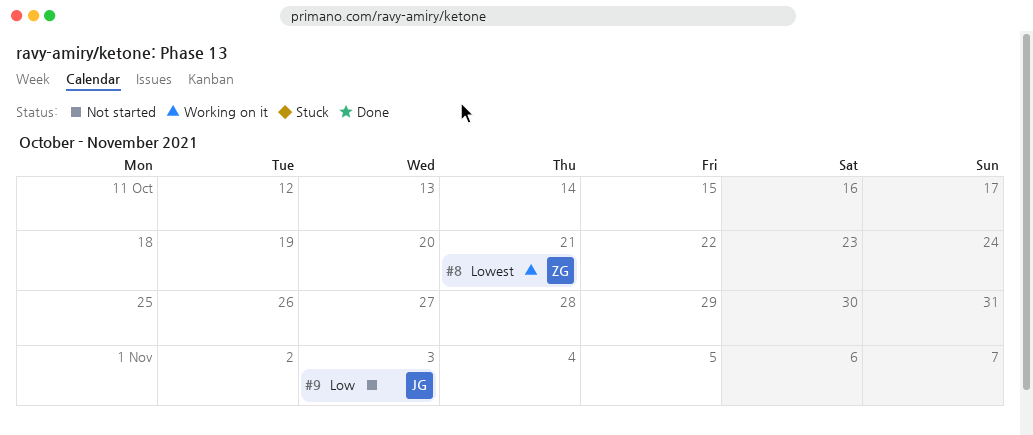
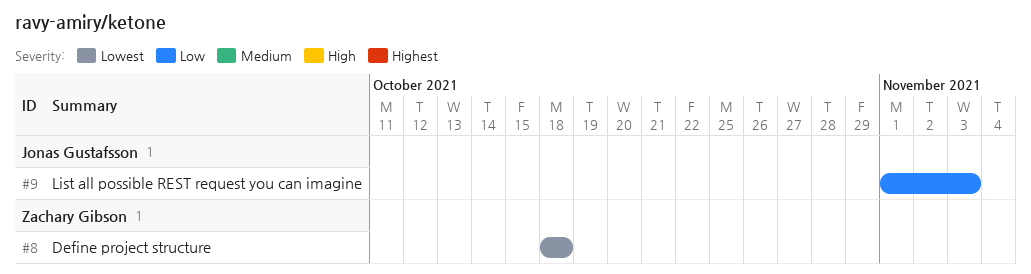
#8, due: Oct 21 -> Oct 18

